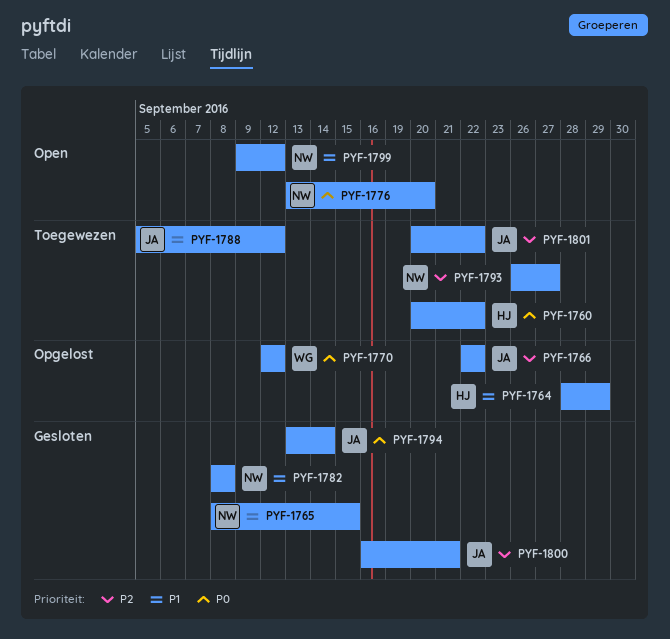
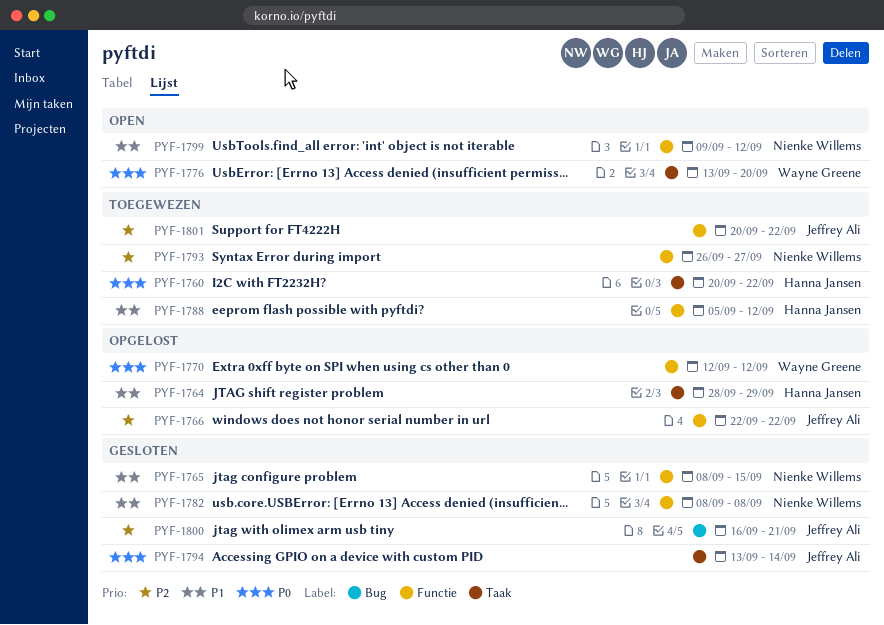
PYF-1776, owner: Nienke Willems -> Wayne Greene
PYF-1788, owner: Jeffrey Ali -> Hanna Jansen

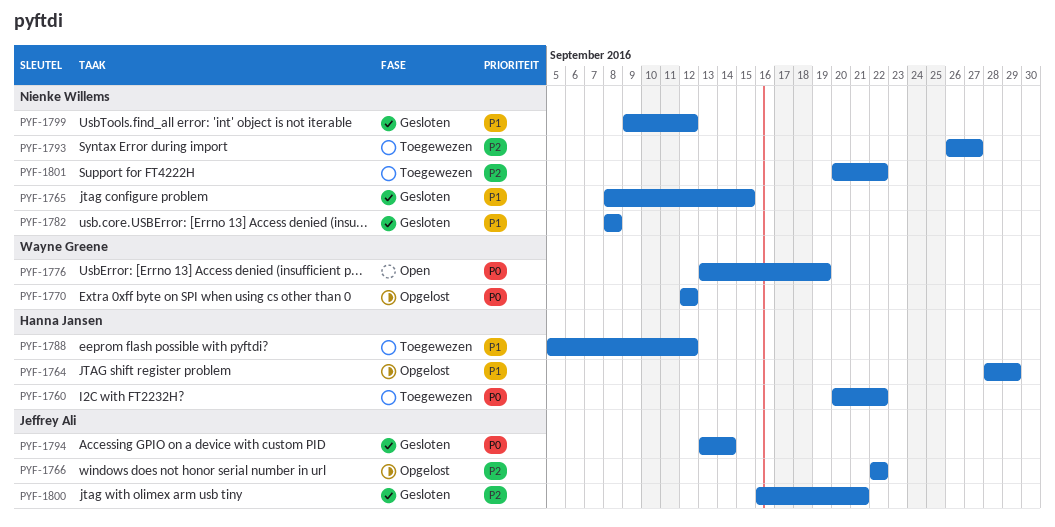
PYF-1776, due: Sep 20 -> Sep 19
PYF-1799, status: Open -> Gesloten
PYF-1801, owner: Jeffrey Ali -> Nienke Willems

